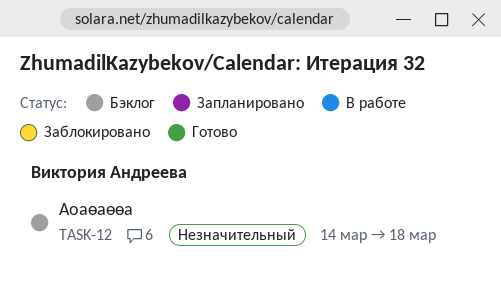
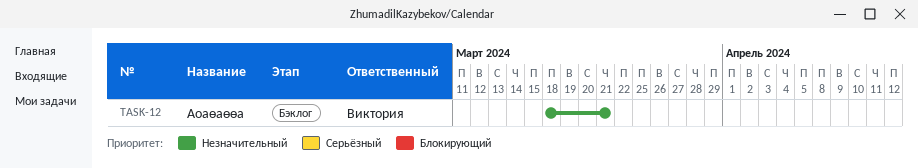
TASK-12, start: Mar 14 -> Mar 18
TASK-12, due: Mar 18 -> Mar 21

